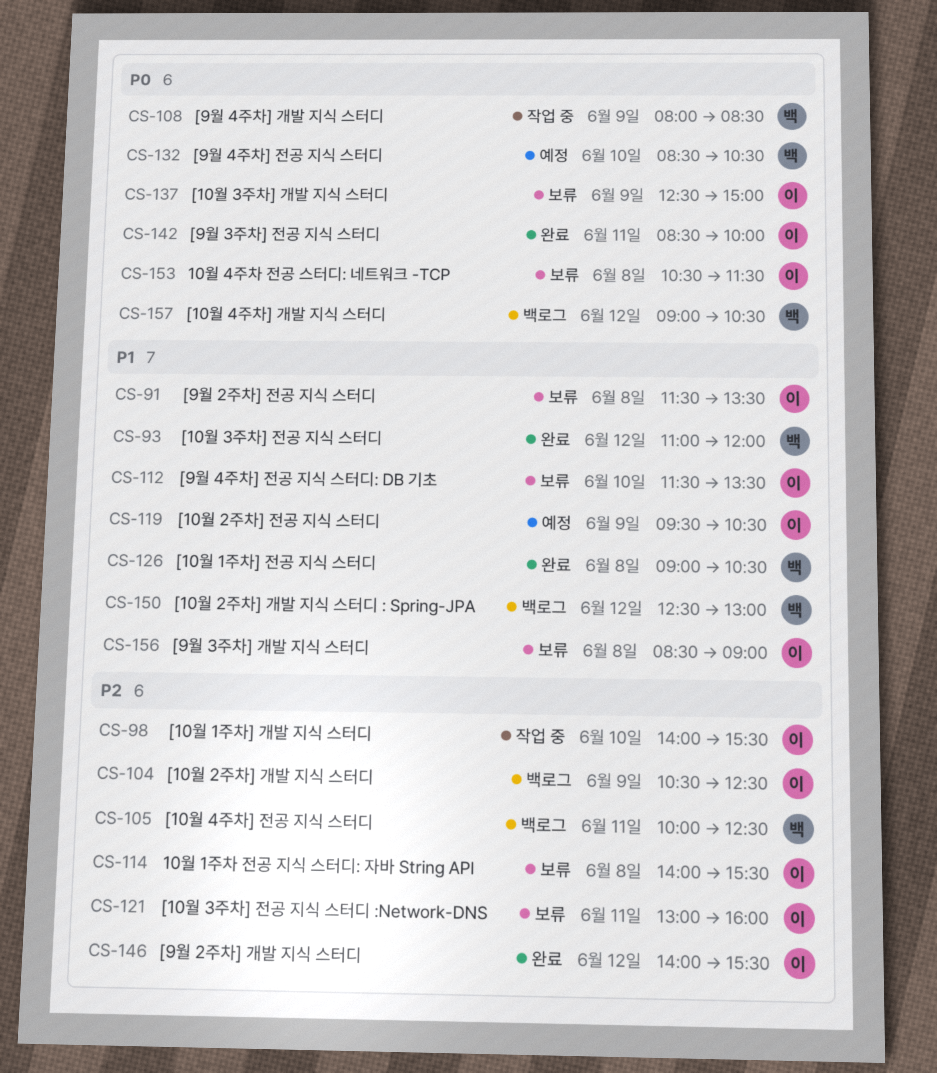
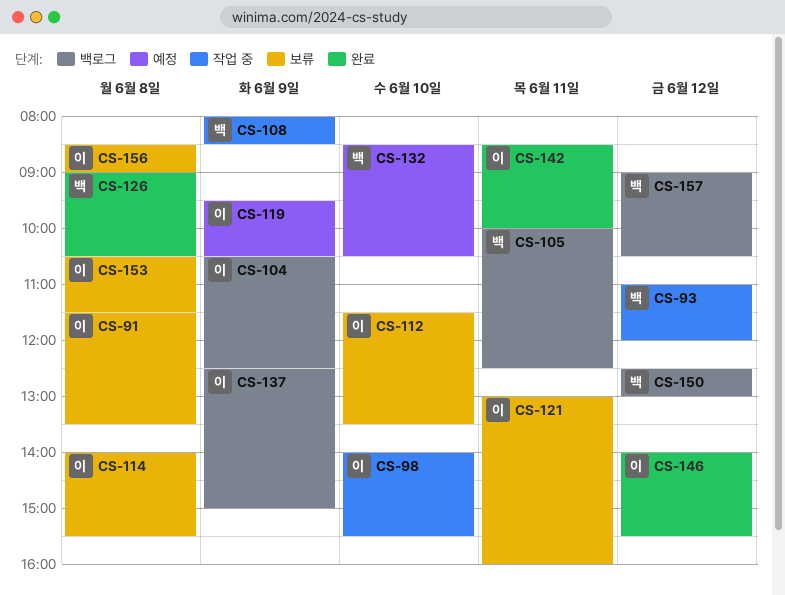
CS-93, status: 완료 -> 작업 중
CS-137, status: 보류 -> 백로그

